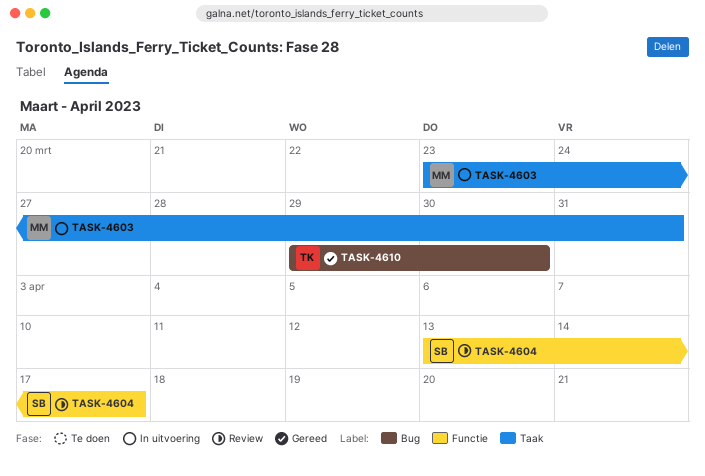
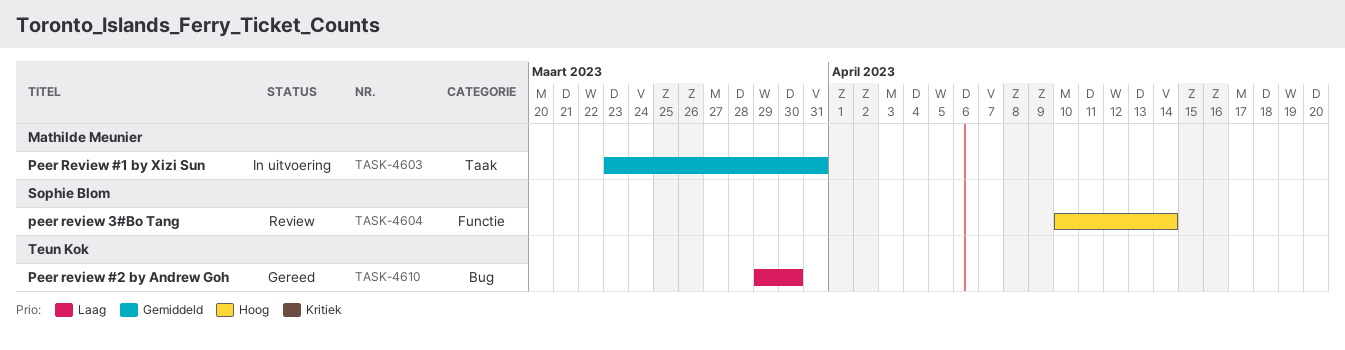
TASK-4604, start: Apr 13 -> Apr 10
TASK-4604, due: Apr 17 -> Apr 14

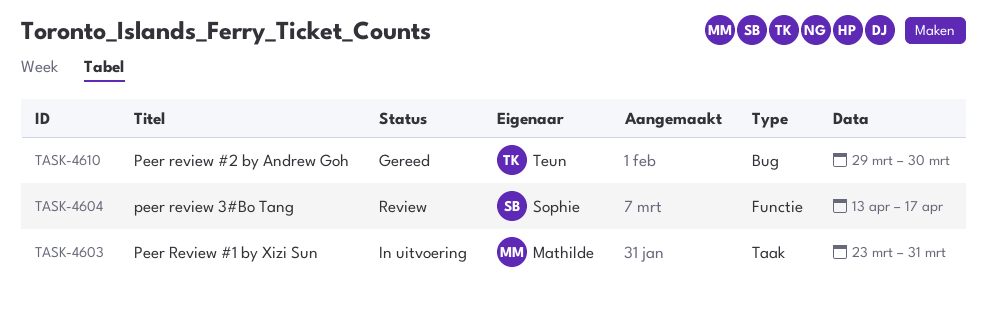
TASK-4604, start: Apr 10 -> Apr 13
TASK-4604, due: Apr 14 -> Apr 17

